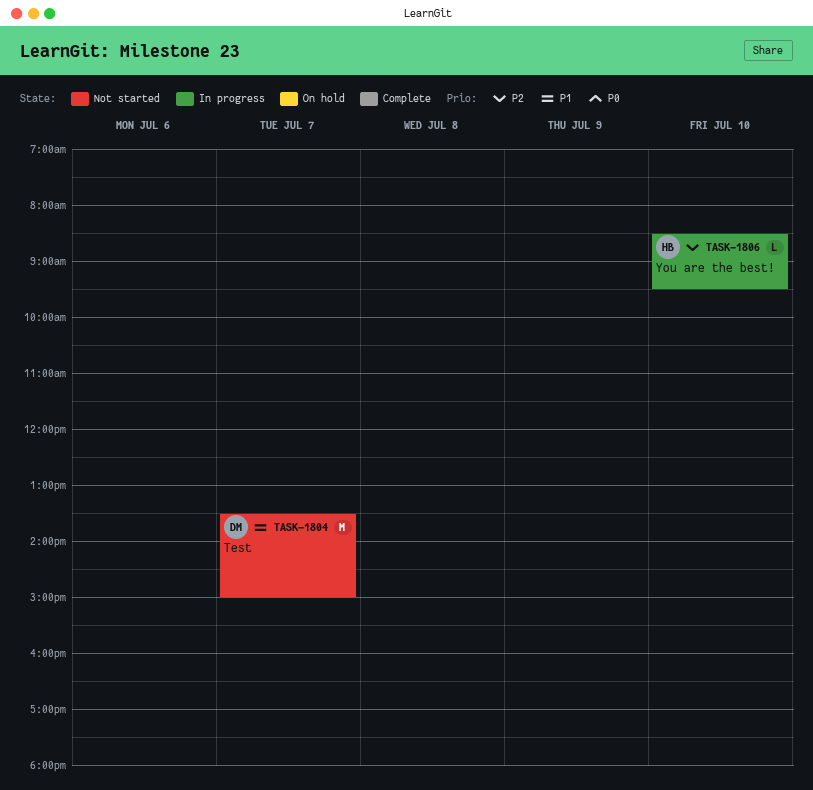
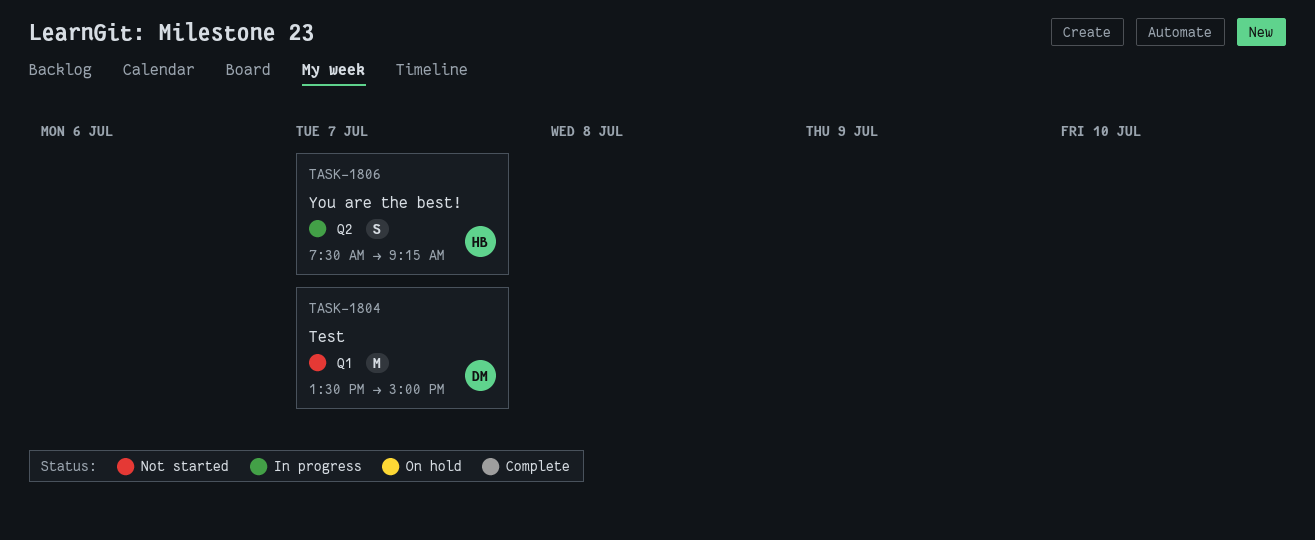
TASK-1806, estimate: L -> S
TASK-1806, day: Jul 10 -> Jul 7
TASK-1806, begins: 08:30 -> 07:30
TASK-1806, ends: 09:30 -> 09:15

